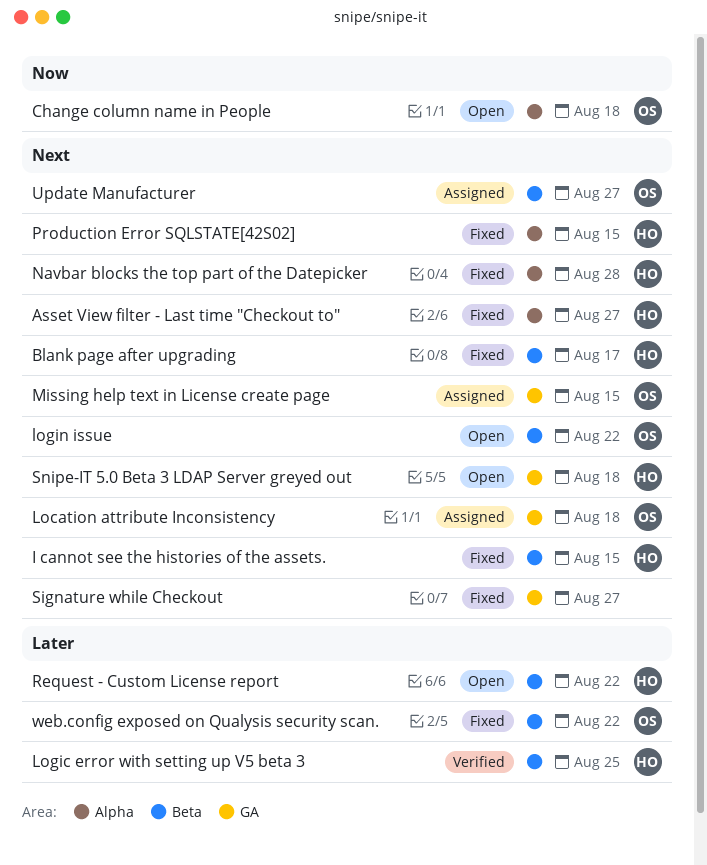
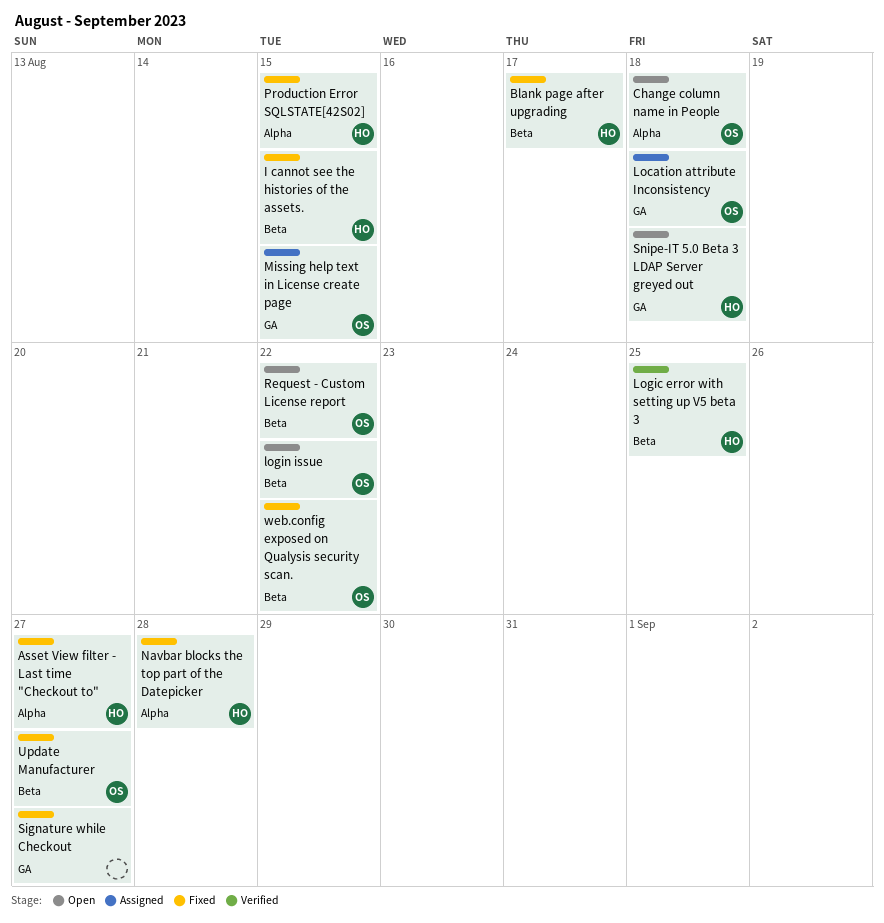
Request - Custom License report, owner: HO -> OS
Update Manufacturer, status: Assigned -> Fixed

